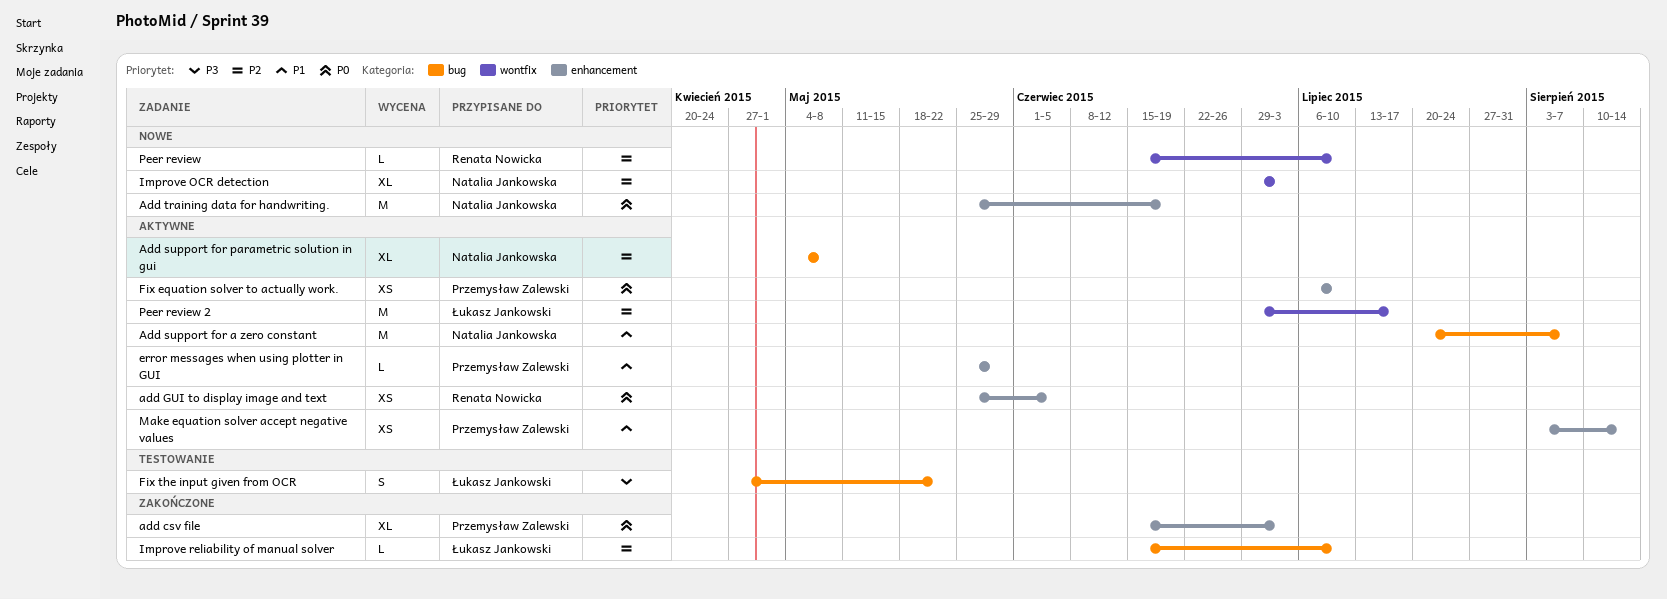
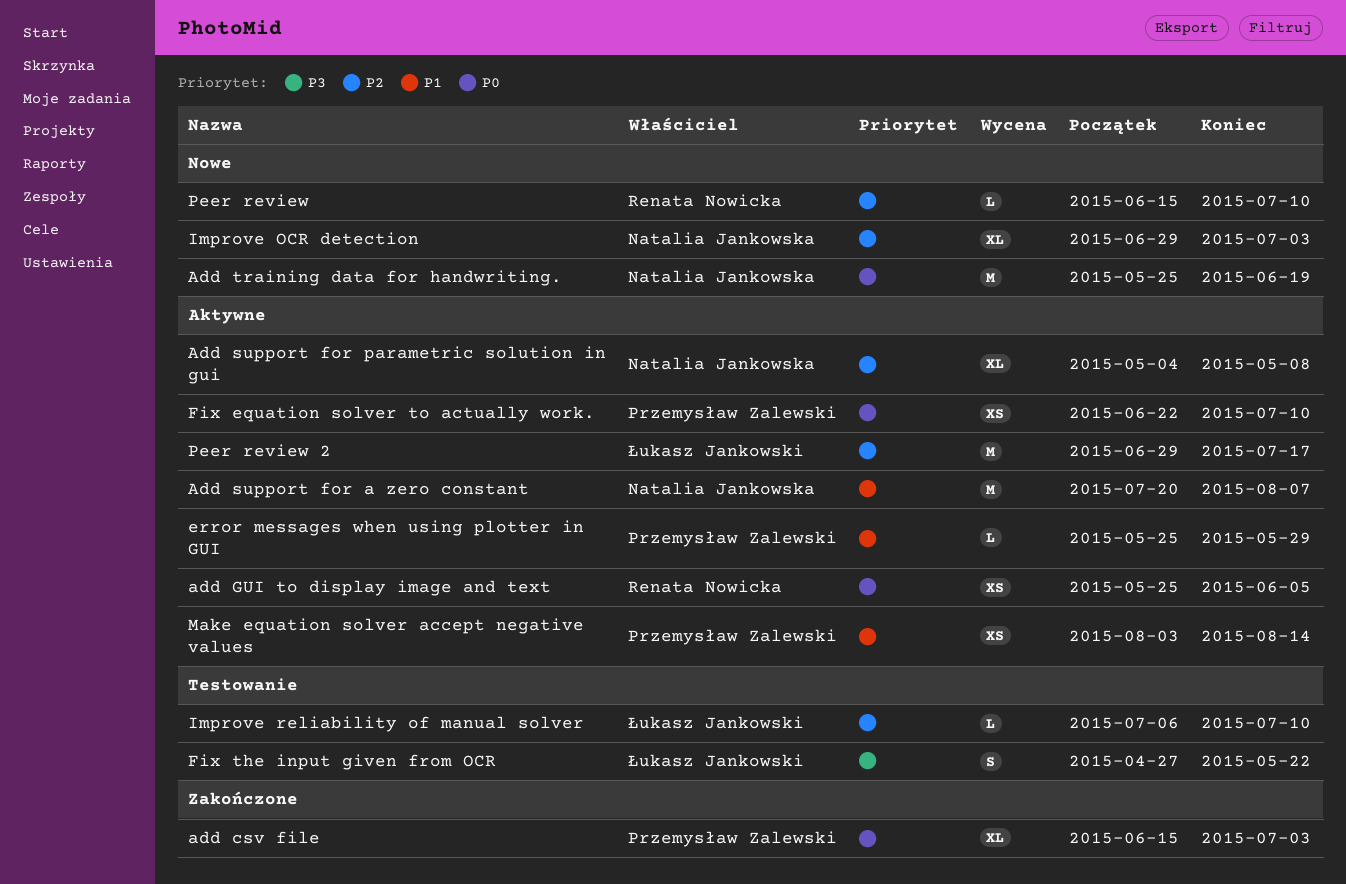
Fix equation solver to actually work., start: Jul 6 -> Jun 22
Improve reliability of manual solver, status: Zakończone -> Testowanie
Improve reliability of manual solver, start: Jun 15 -> Jul 6

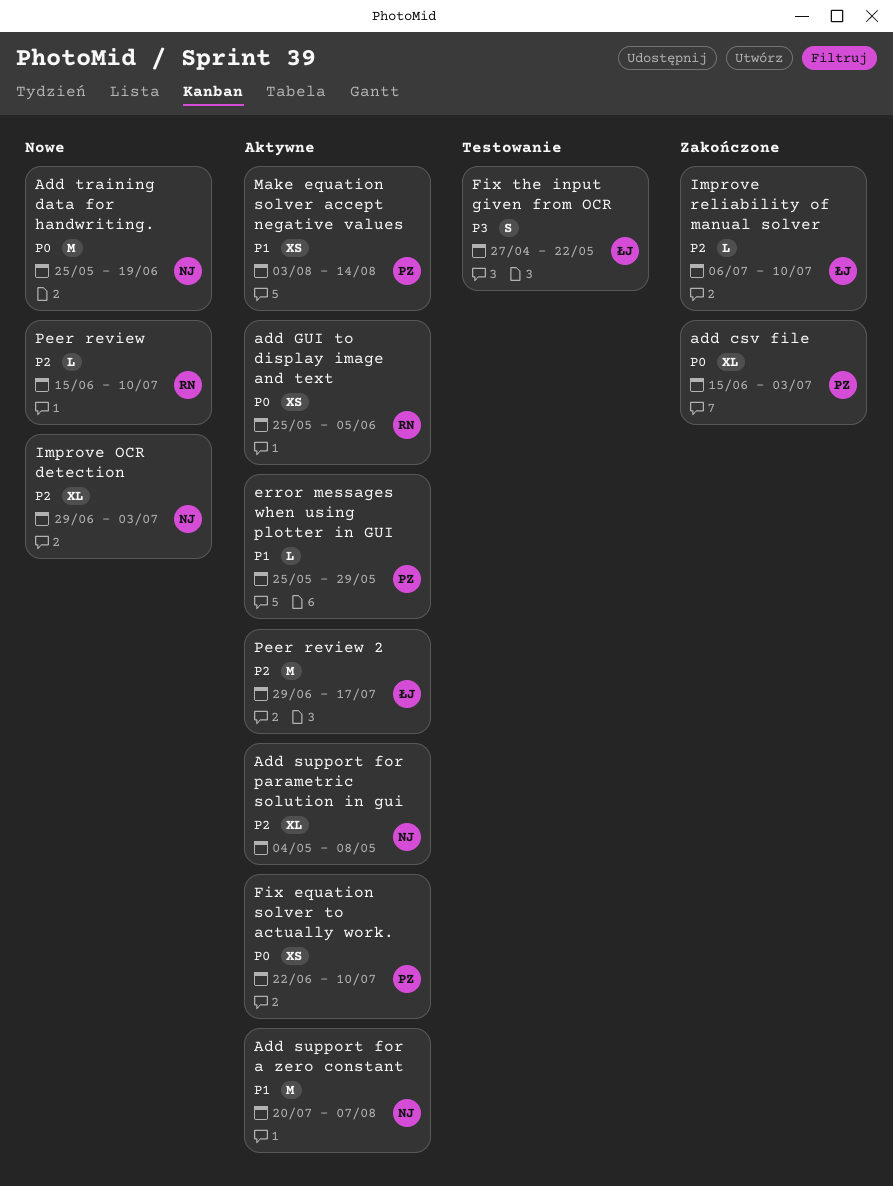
Improve reliability of manual solver, status: Testowanie -> Zakończone

